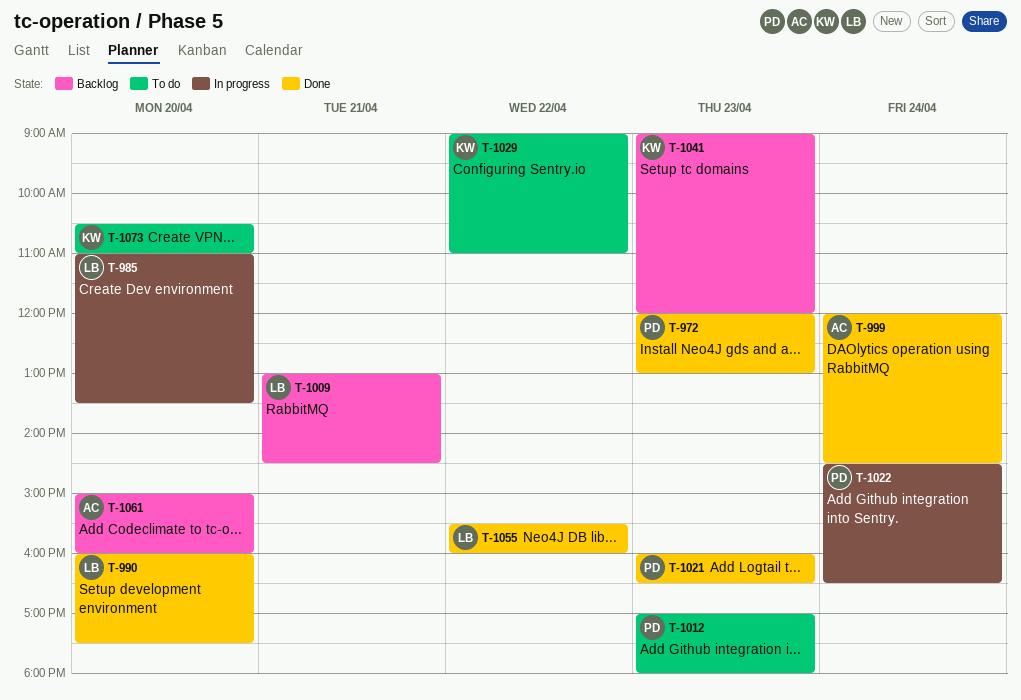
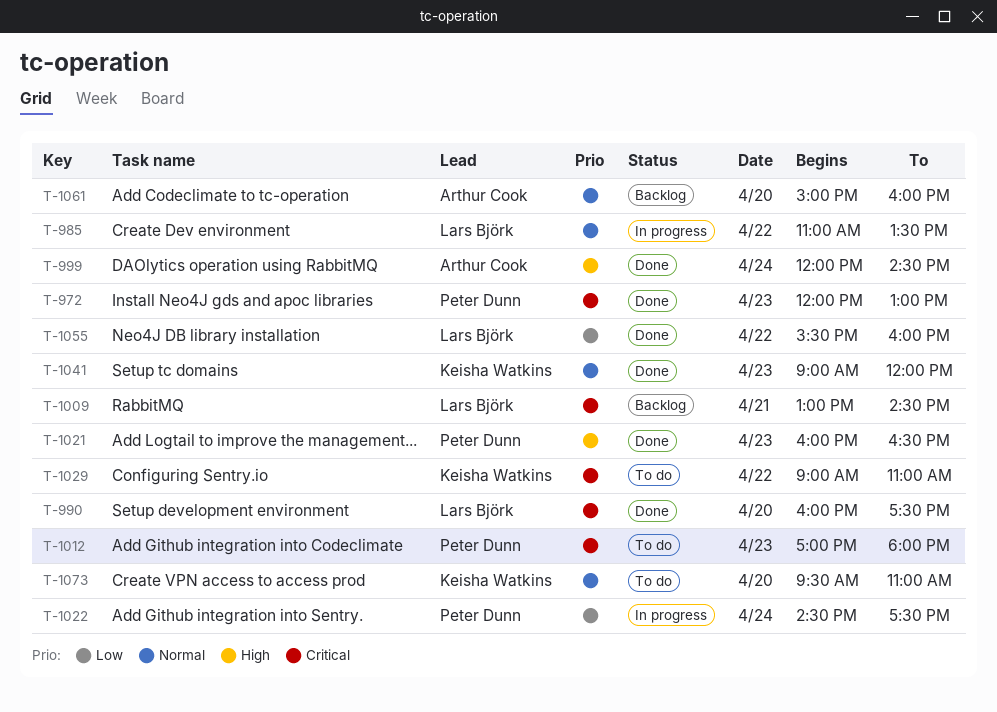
T-985, day: Apr 20 -> Apr 22
T-1022, ends: 16:30 -> 17:30
T-1041, status: Backlog -> Done
T-1073, begins: 10:30 -> 09:30

